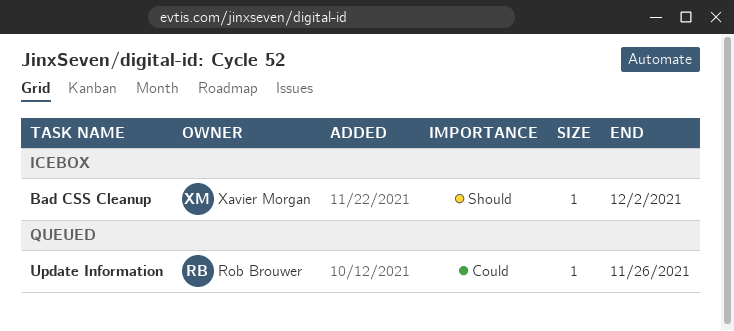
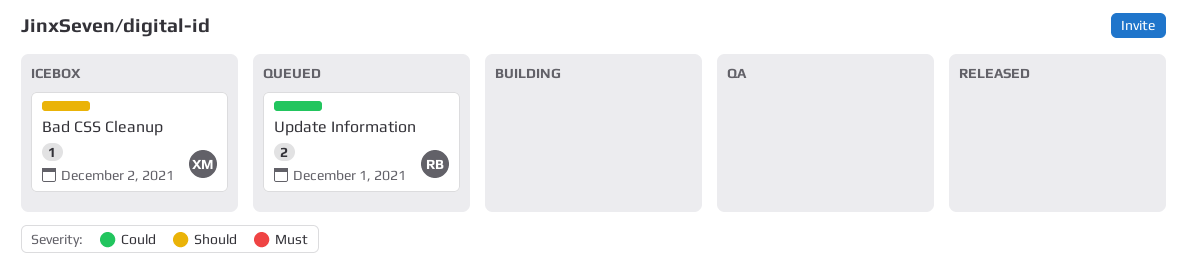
Update Information, estimate: 1 -> 2
Update Information, due: Nov 26 -> Dec 1

